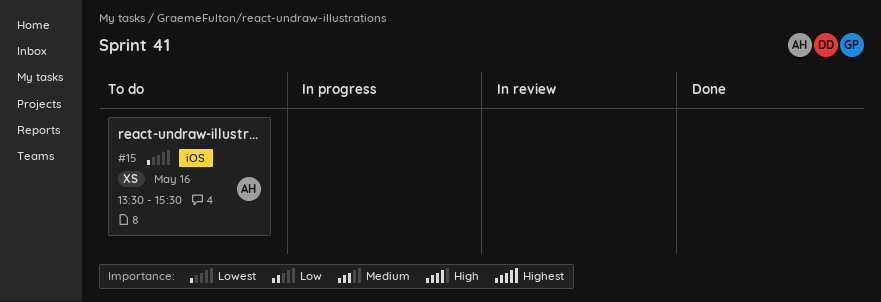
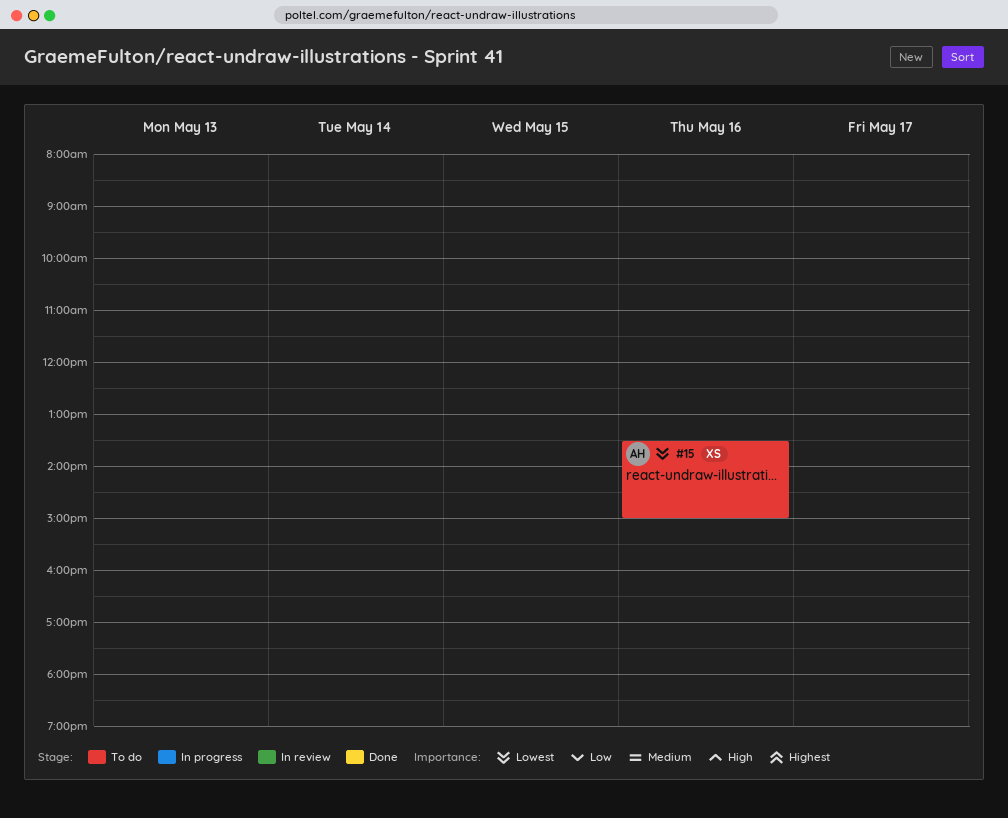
#15, ends: 15:30 -> 15:00

